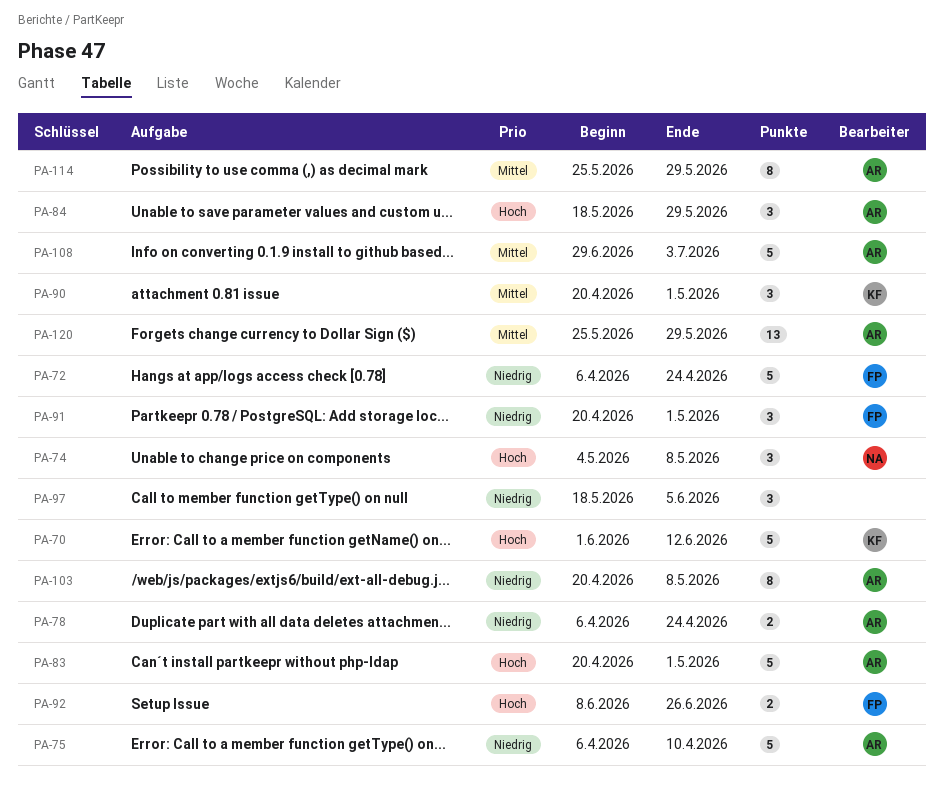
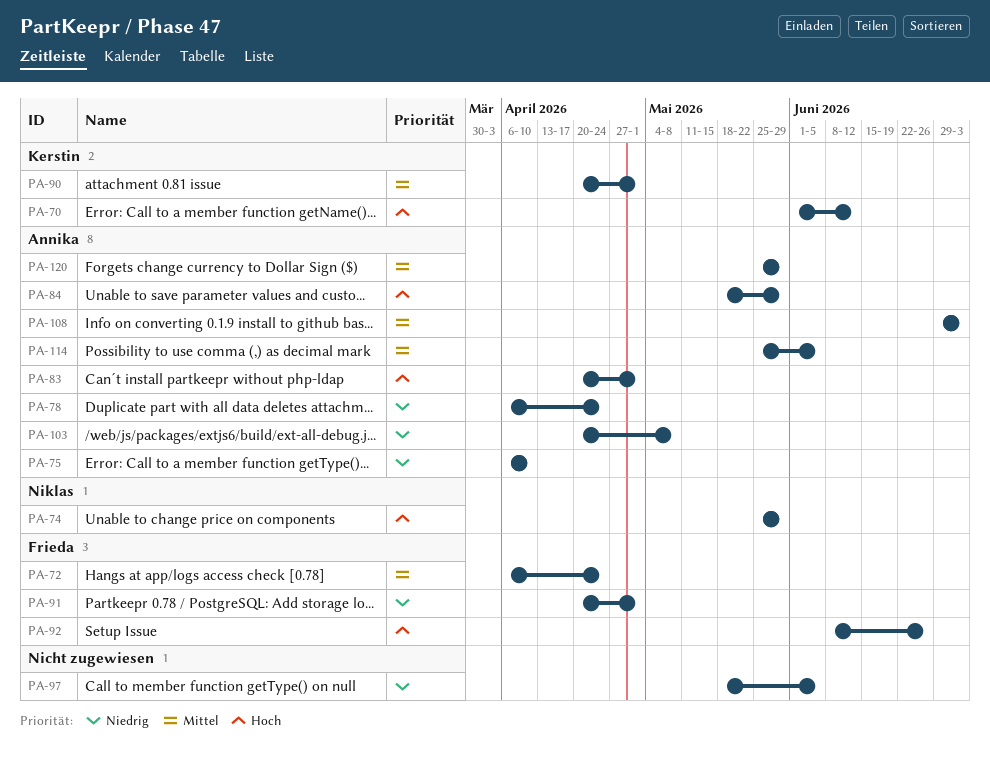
PA-72, priority: Niedrig -> Mittel
PA-74, start: May 4 -> May 25
PA-74, due: May 8 -> May 29
PA-114, due: May 29 -> Jun 5

